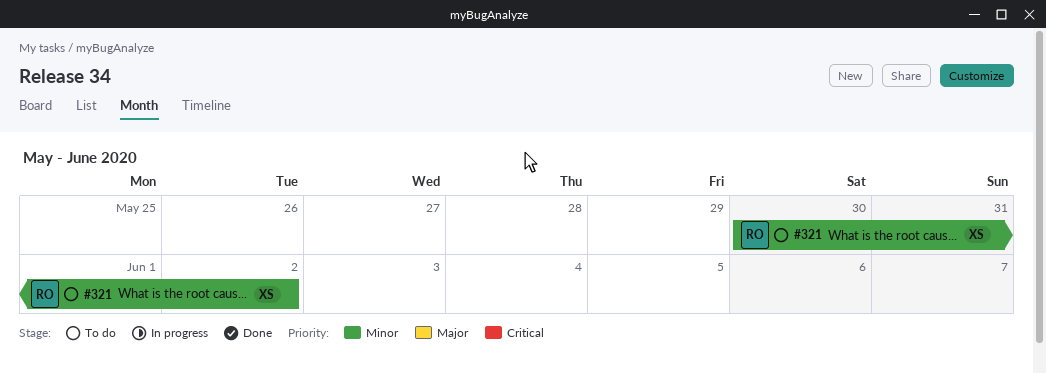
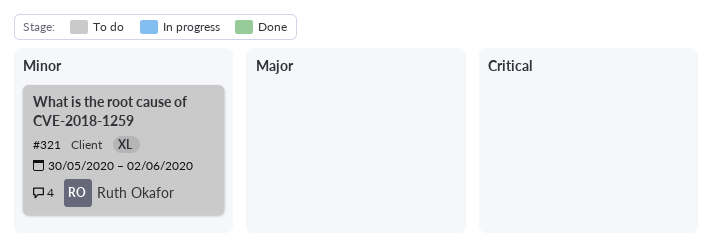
#321, estimate: XS -> XL

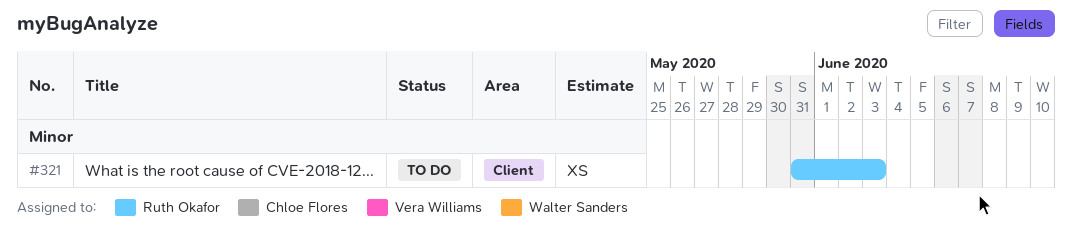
#321, estimate: XL -> XS
#321, start: May 30 -> May 31
#321, due: Jun 2 -> Jun 3

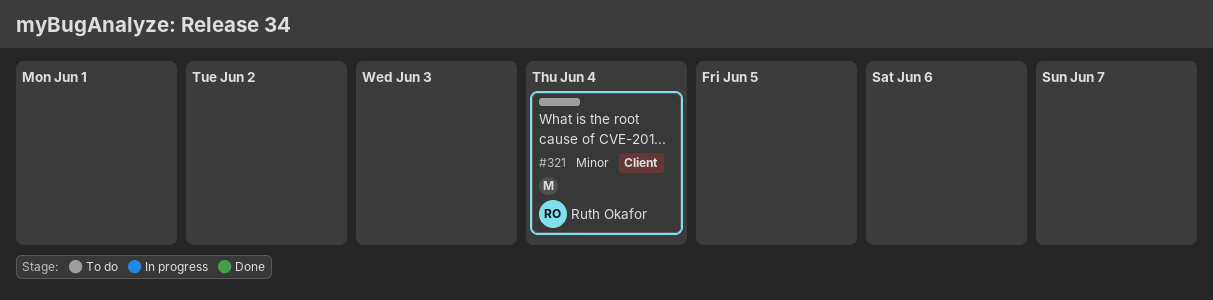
#321, estimate: XS -> M
#321, due: Jun 3 -> Jun 4

